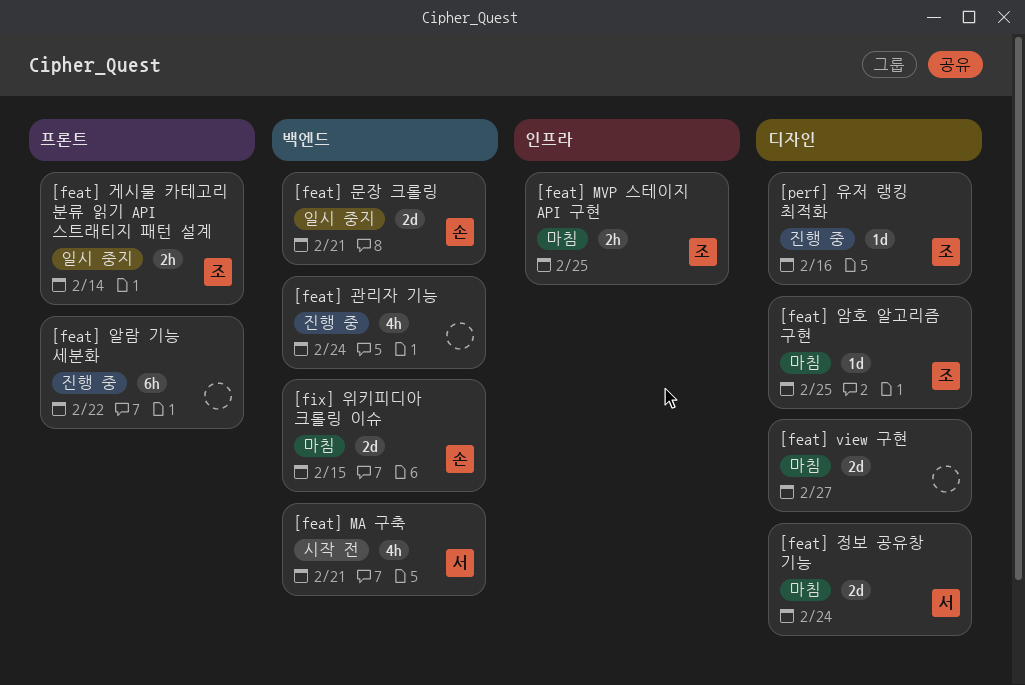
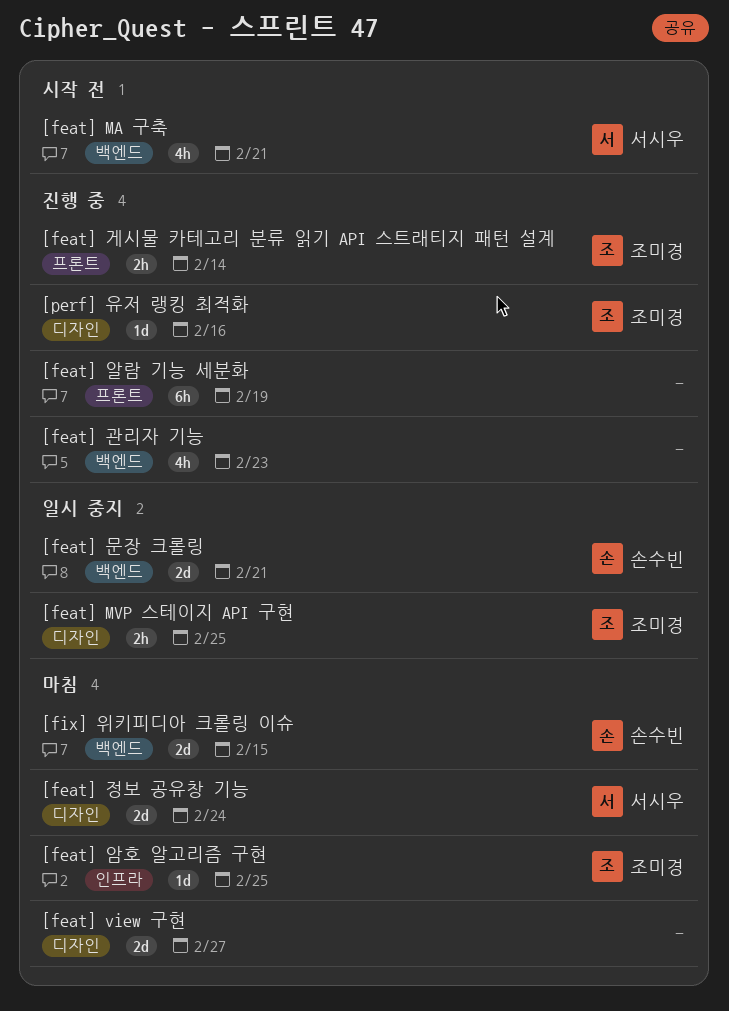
[feat] MVP 스테이지 API 구현, status: 마침 -> 일시 중지
[feat] MVP 스테이지 API 구현, label: 인프라 -> 디자인
[feat] 게시물 카테고리 분류 읽기 API 스트래티지 패턴 설계, status: 일시 중지 -> 진행 중
[feat] 관리자 기능, due: Feb 24 -> Feb 23
[feat] 알람 기능 세분화, due: Feb 22 -> Feb 19
[feat] 암호 알고리즘 구현, label: 디자인 -> 인프라

